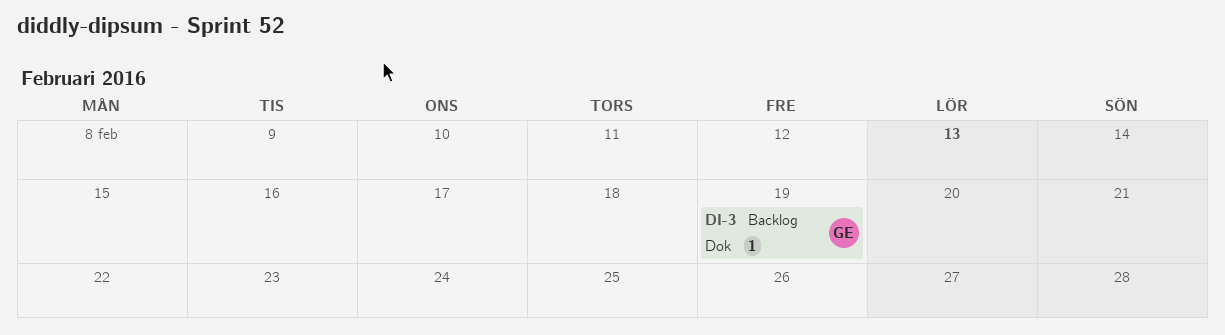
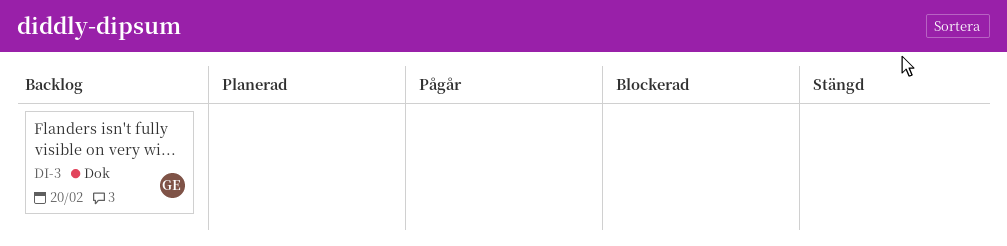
DI-3, due: Feb 19 -> Feb 20

